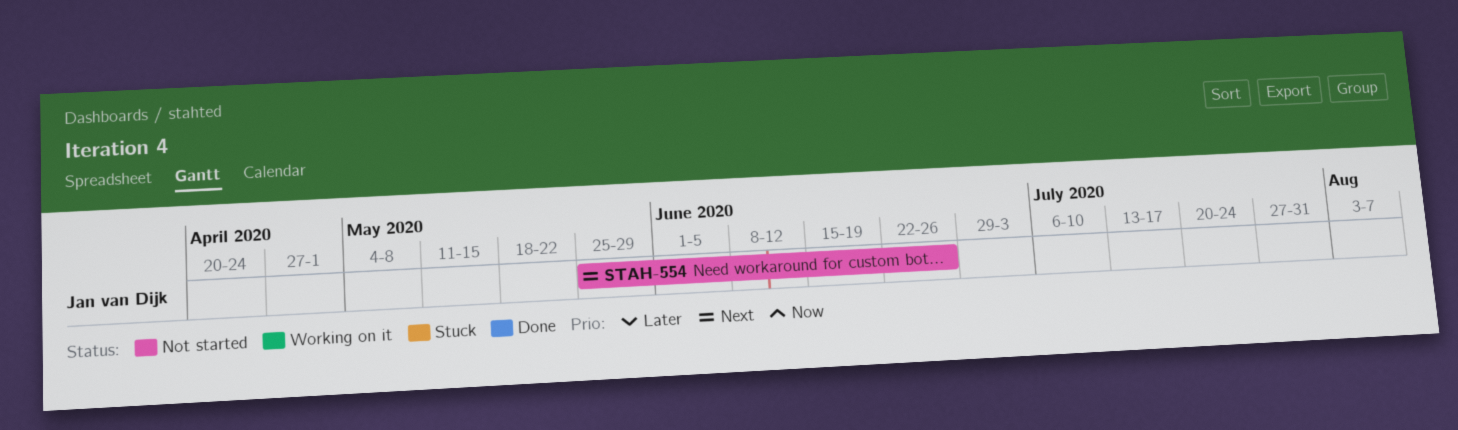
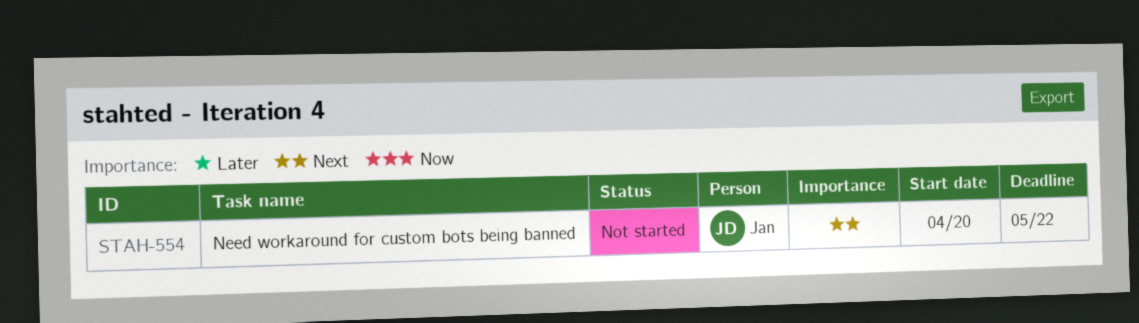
STAH-554, start: May 25 -> Apr 20
STAH-554, due: Jun 26 -> May 22

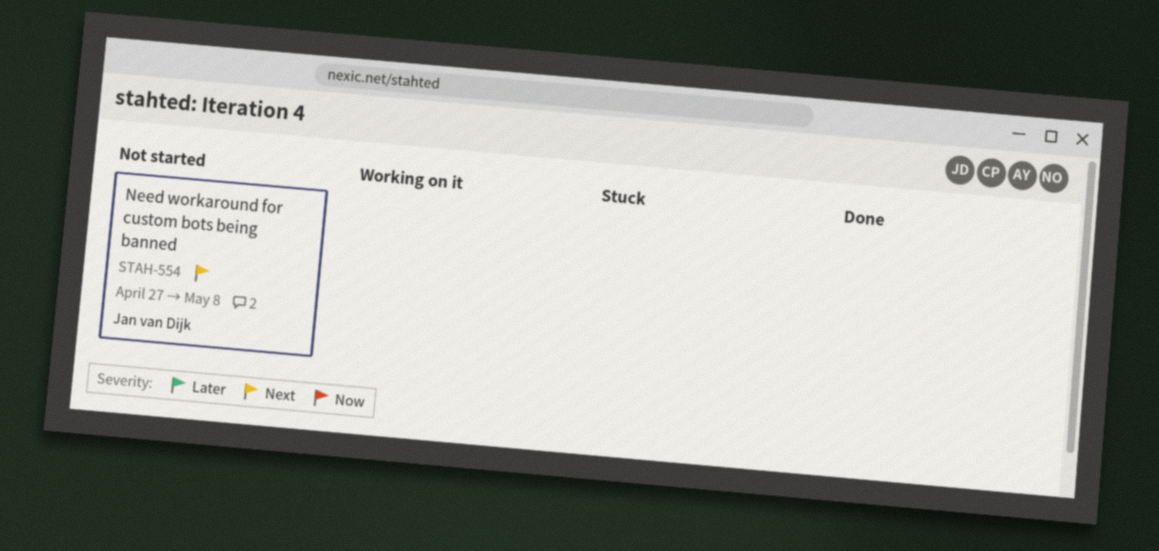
STAH-554, start: Apr 20 -> Apr 27
STAH-554, due: May 22 -> May 8

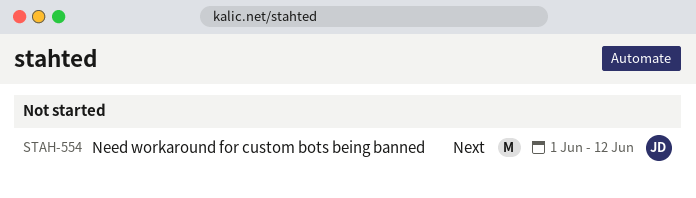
STAH-554, start: Apr 27 -> Jun 1
STAH-554, due: May 8 -> Jun 12

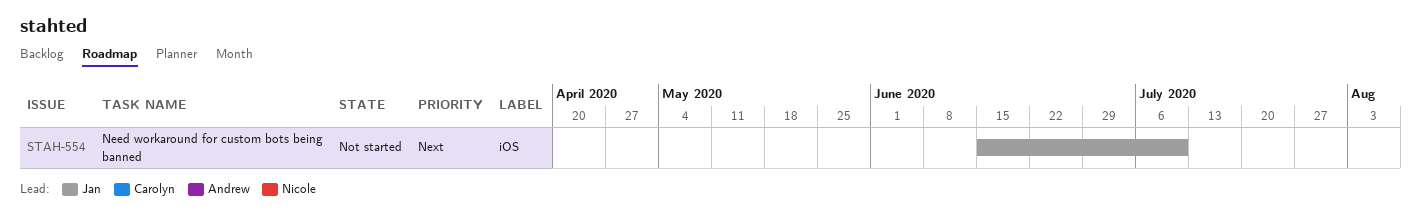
STAH-554, start: Jun 1 -> Jun 15
STAH-554, due: Jun 12 -> Jul 10

